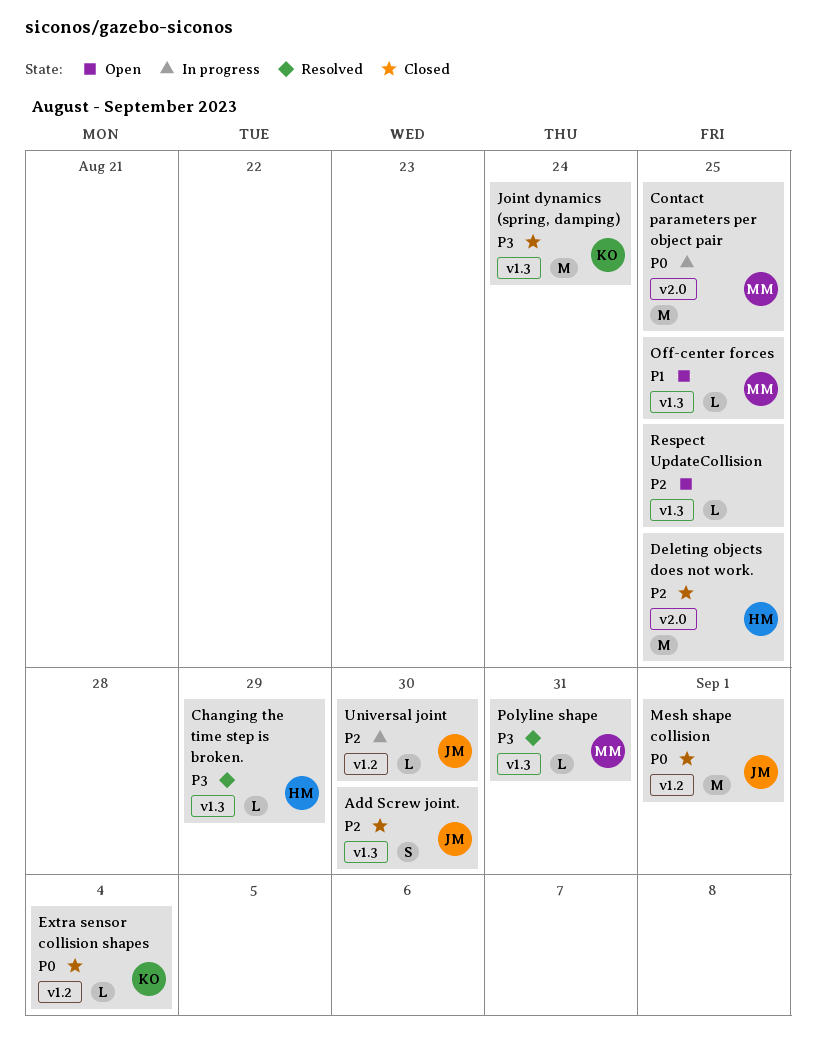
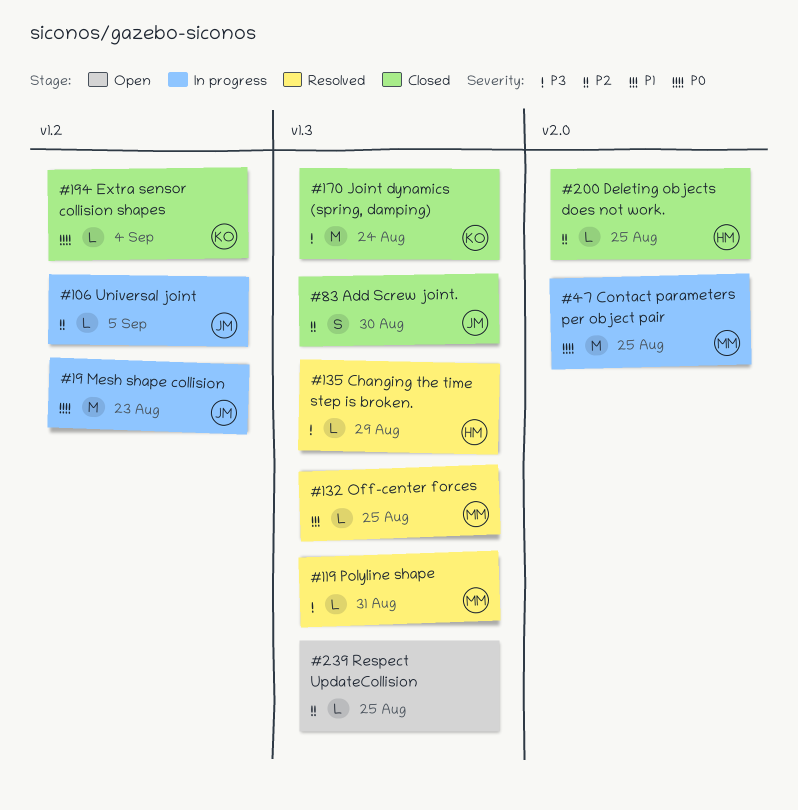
Deleting objects does not work., estimate: M -> L
Mesh shape collision, status: Closed -> In progress
Mesh shape collision, due: Sep 1 -> Aug 23
Off-center forces, status: Open -> Resolved
Universal joint, due: Aug 30 -> Sep 5

